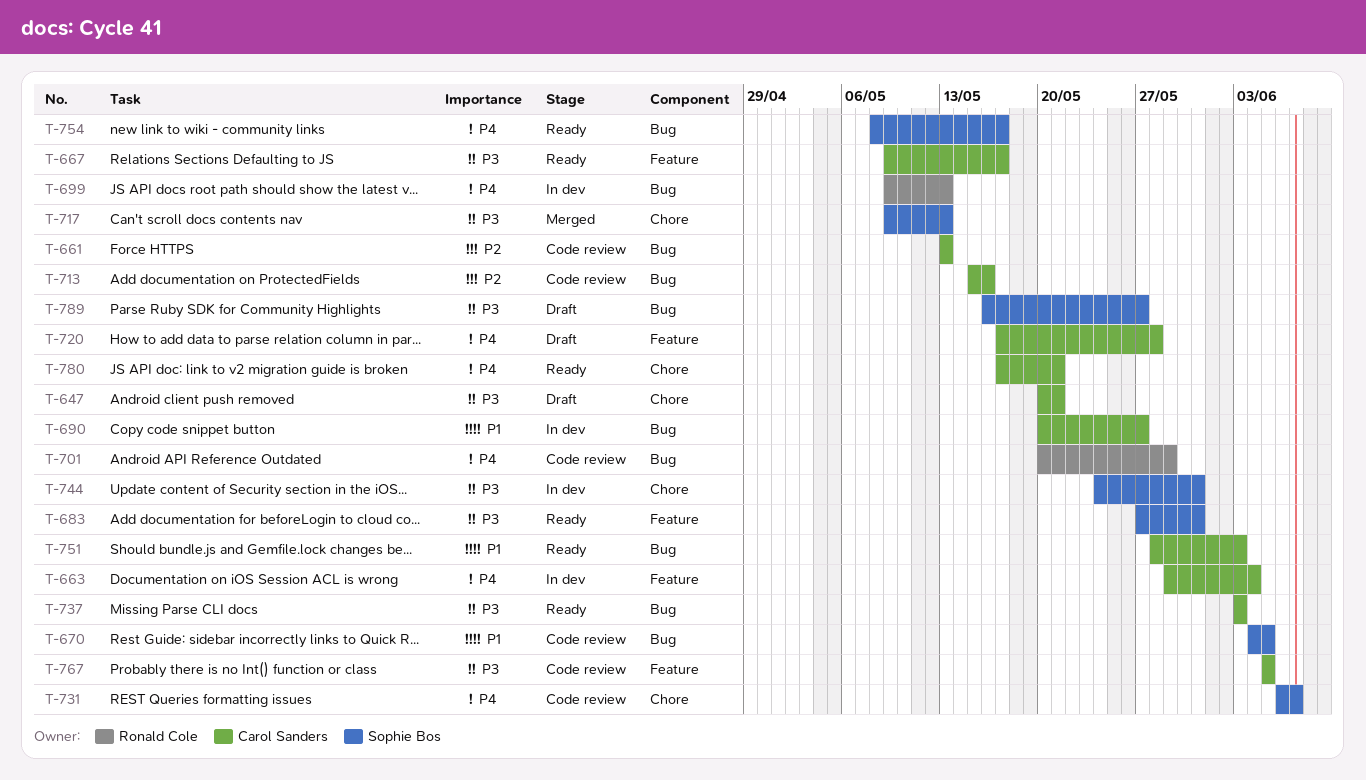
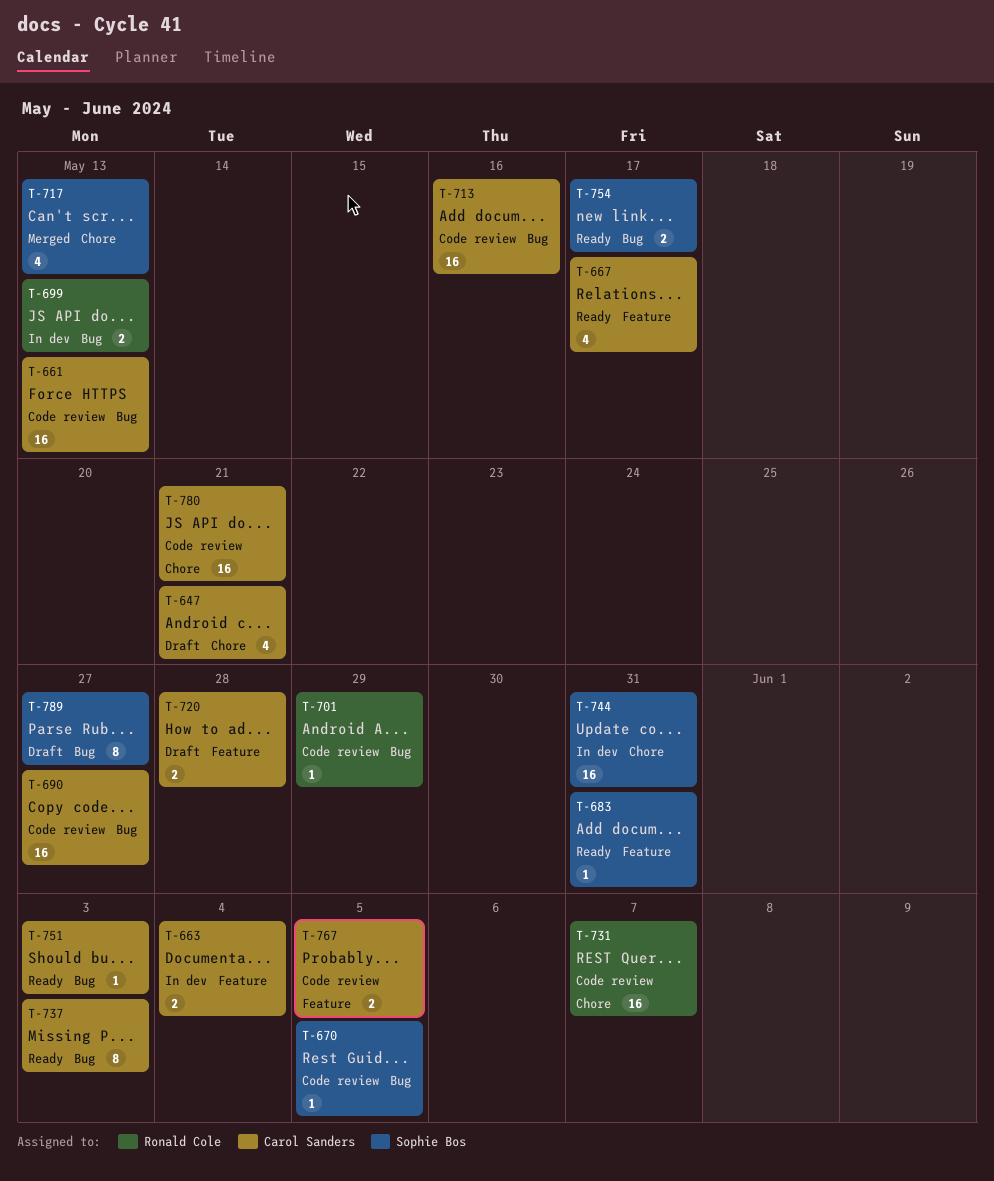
T-690, status: In dev -> Code review
T-731, owner: Sophie Bos -> Ronald Cole
T-780, status: Ready -> Code review

